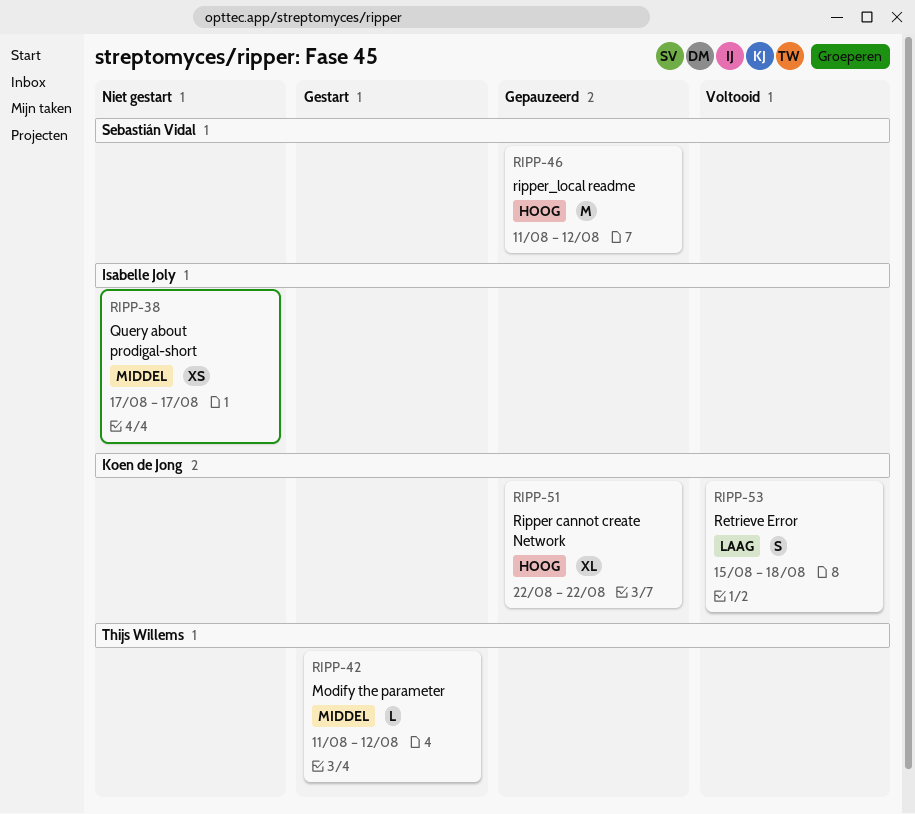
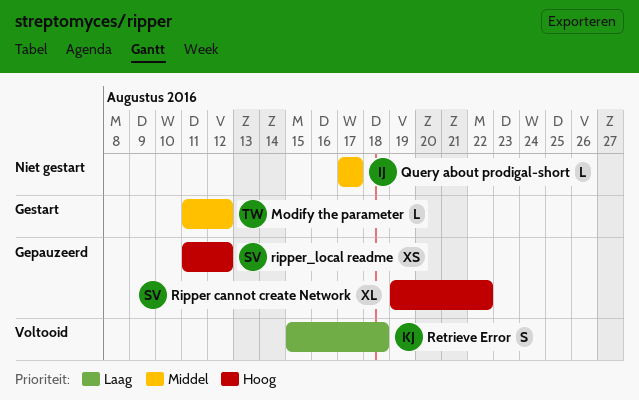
Query about prodigal-short, estimate: XS -> L
Ripper cannot create Network, owner: Koen de Jong -> Sebastián Vidal
Ripper cannot create Network, start: Aug 22 -> Aug 19
ripper_local readme, estimate: M -> XS

